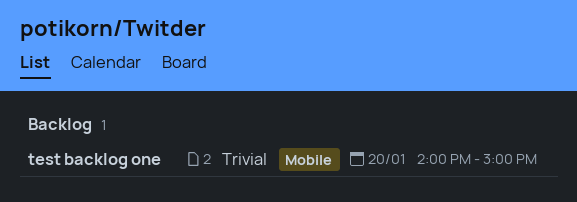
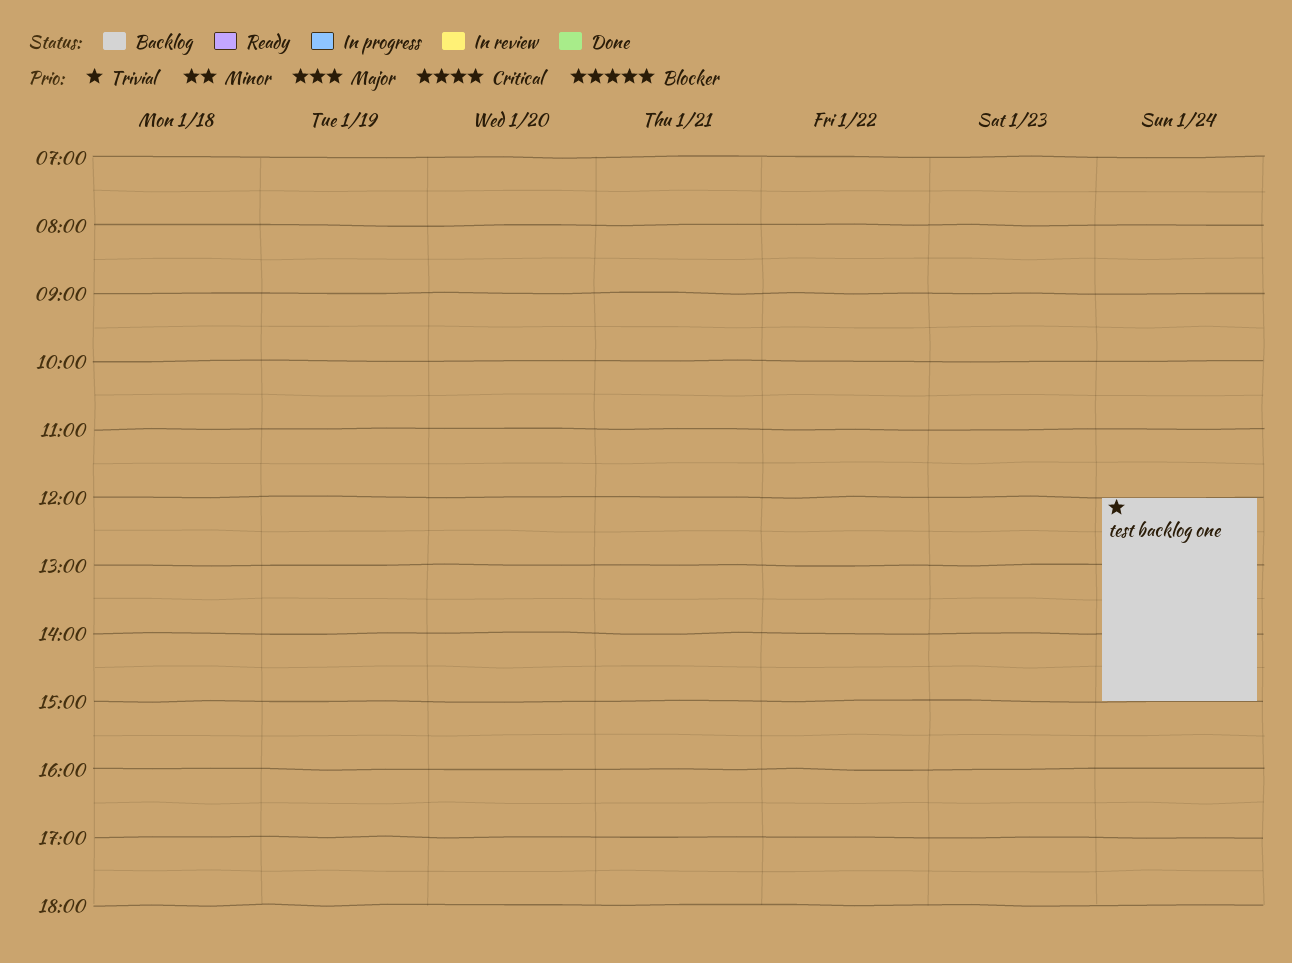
test backlog one, day: Jan 20 -> Jan 24
test backlog one, begins: 14:00 -> 12:00

